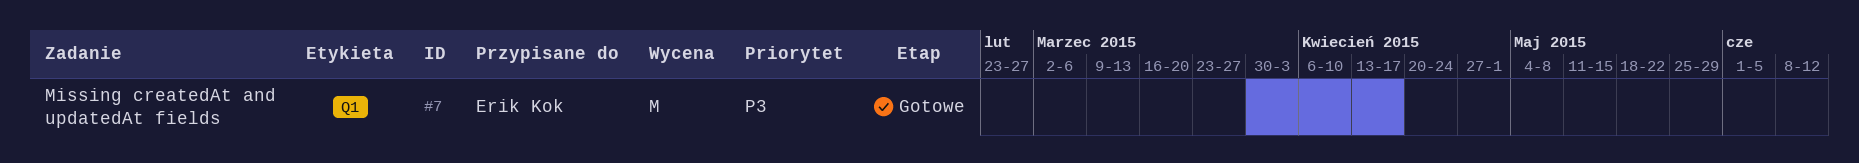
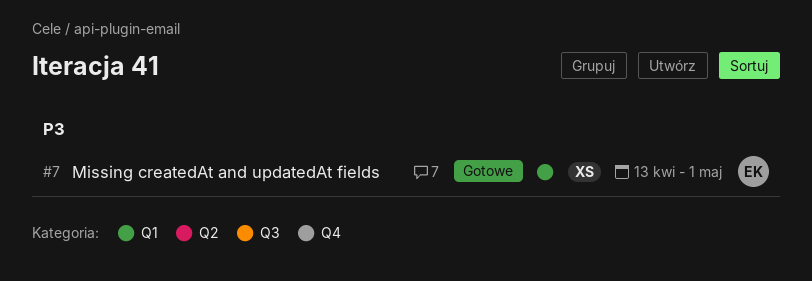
#7, estimate: M -> XS
#7, start: Mar 30 -> Apr 13
#7, due: Apr 17 -> May 1

